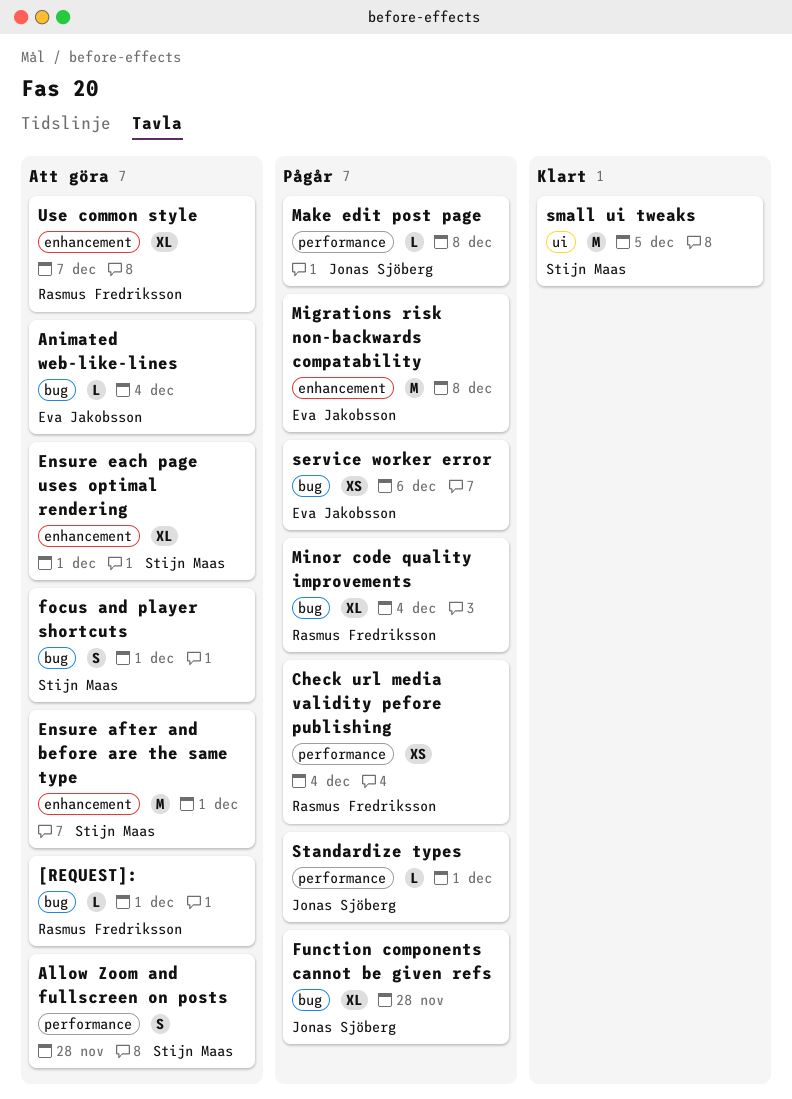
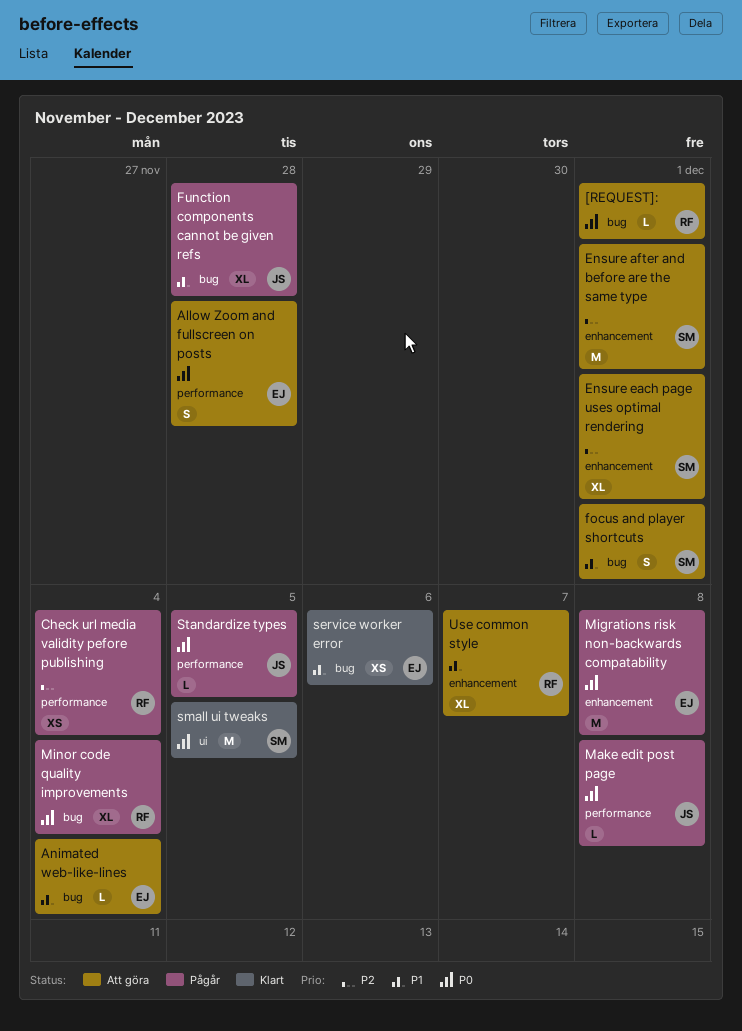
Allow Zoom and fullscreen on posts, owner: Stijn Maas -> Eva Jakobsson
service worker error, status: Pågår -> Klart
Standardize types, due: Dec 1 -> Dec 5

